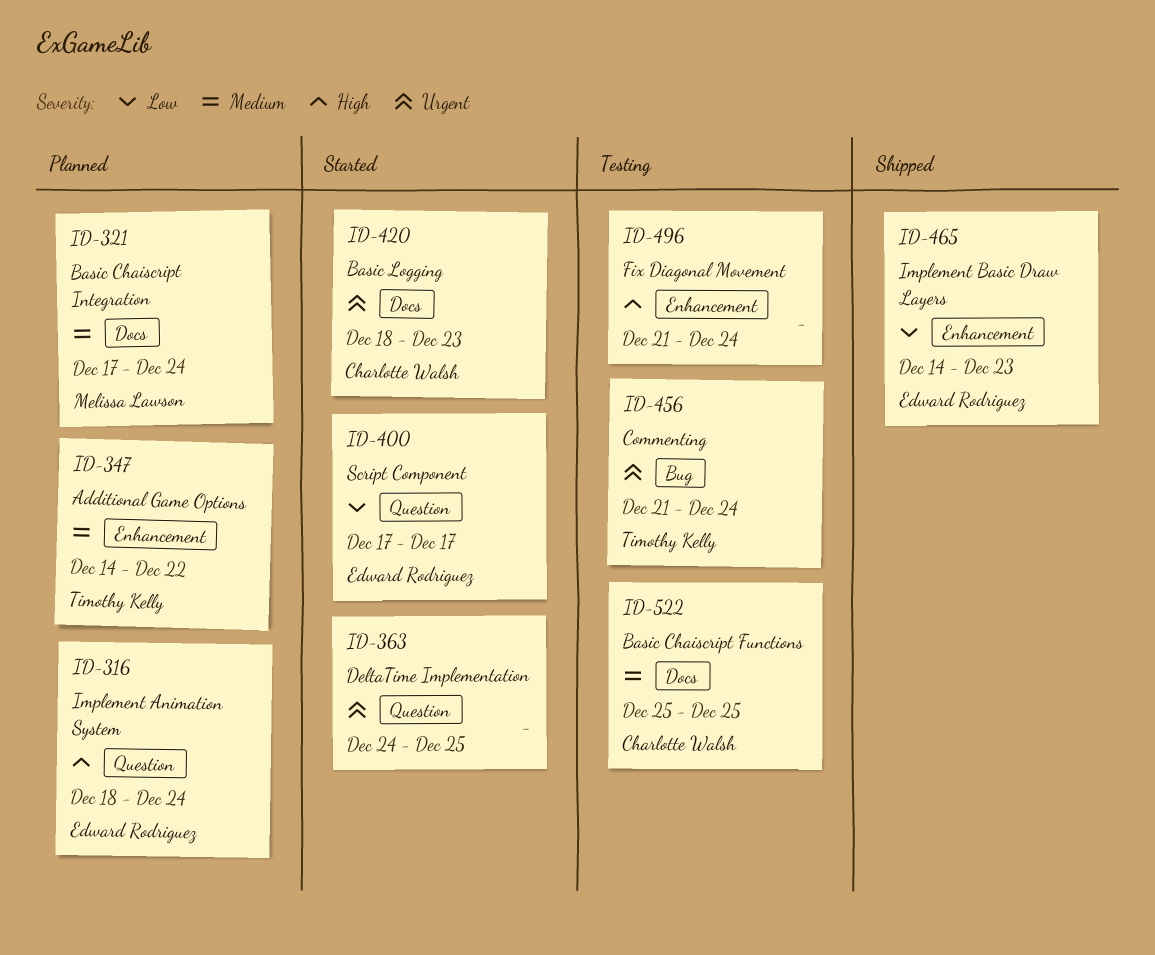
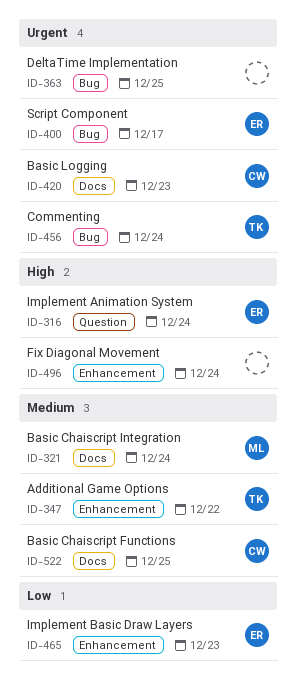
ID-363, label: Question -> Bug
ID-400, priority: Low -> Urgent
ID-400, label: Question -> Bug

